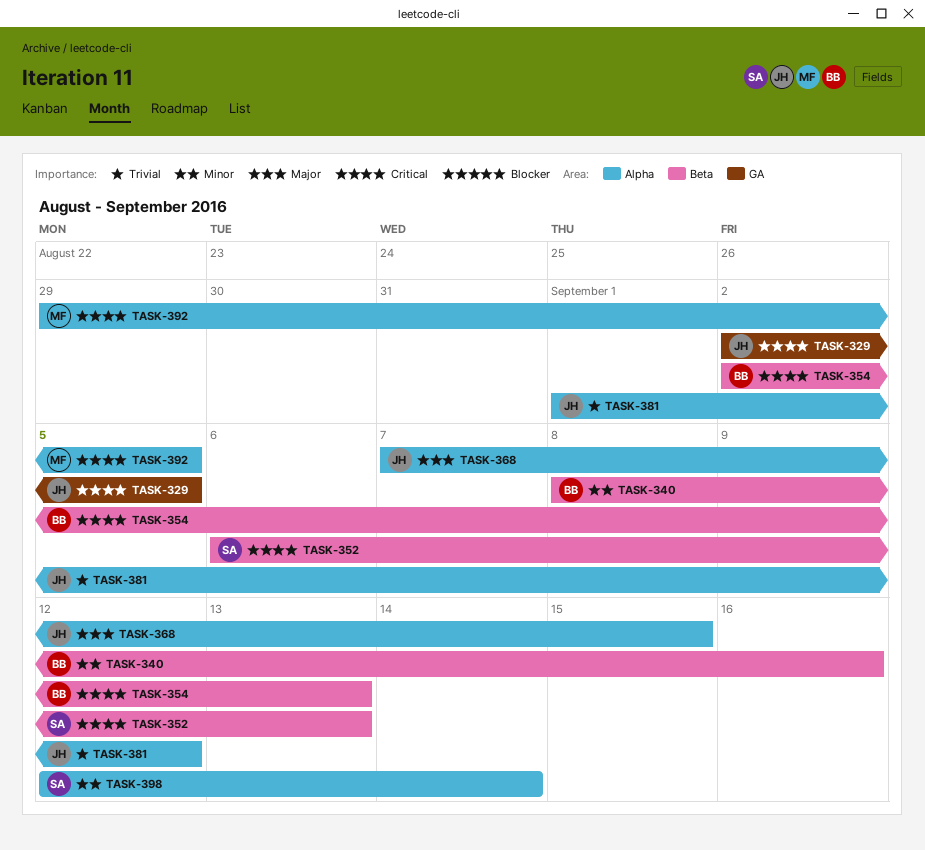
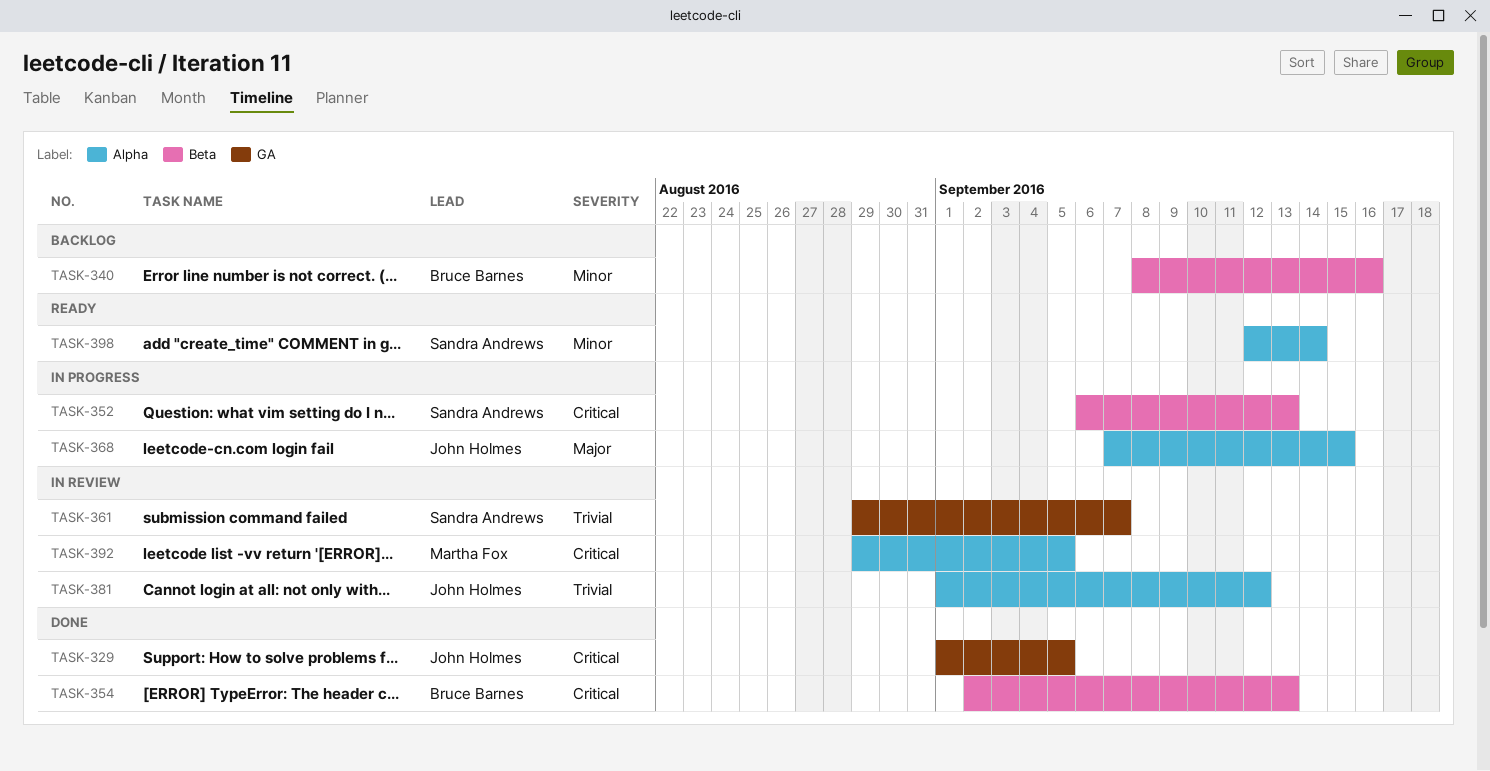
TASK-329, start: Sep 2 -> Sep 1
TASK-361: none -> present

